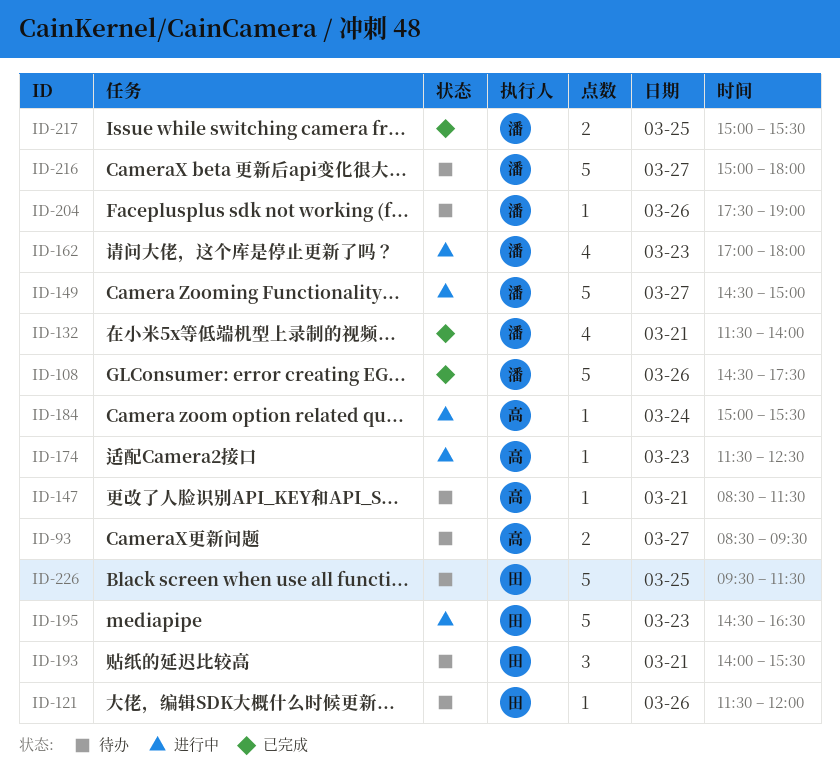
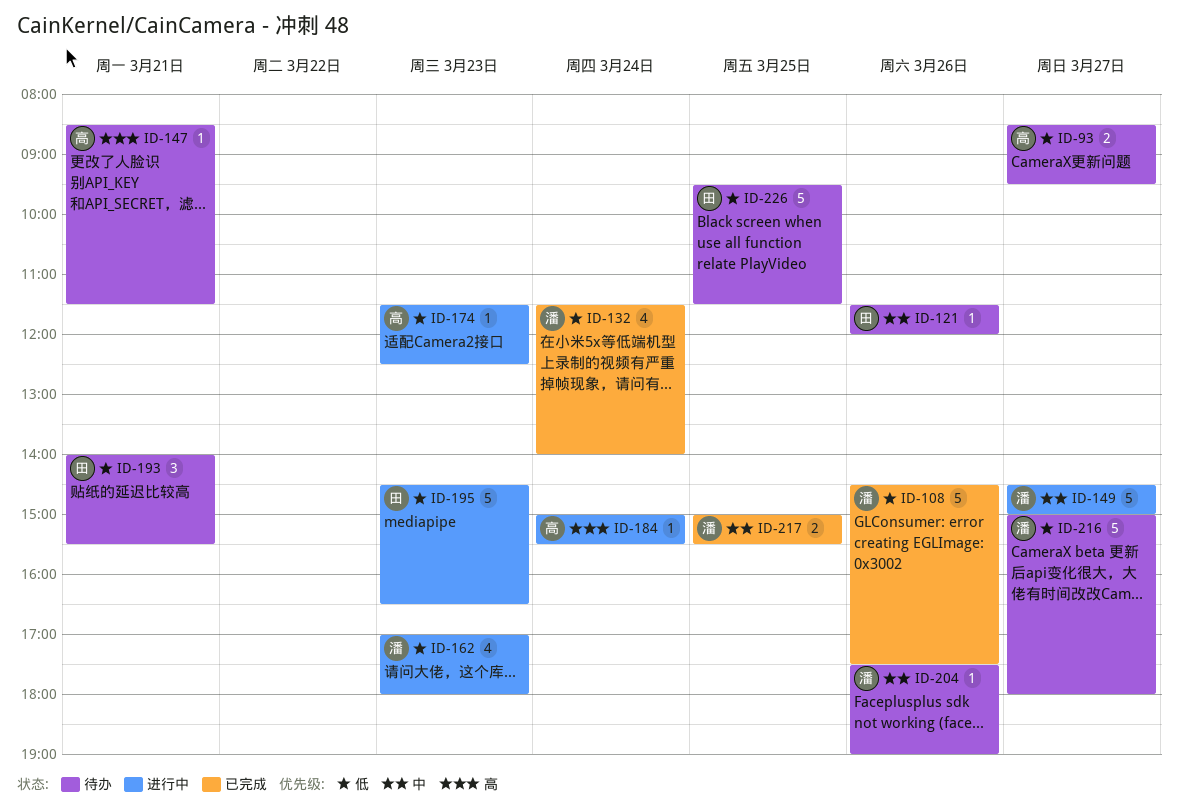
ID-132, day: Mar 21 -> Mar 24

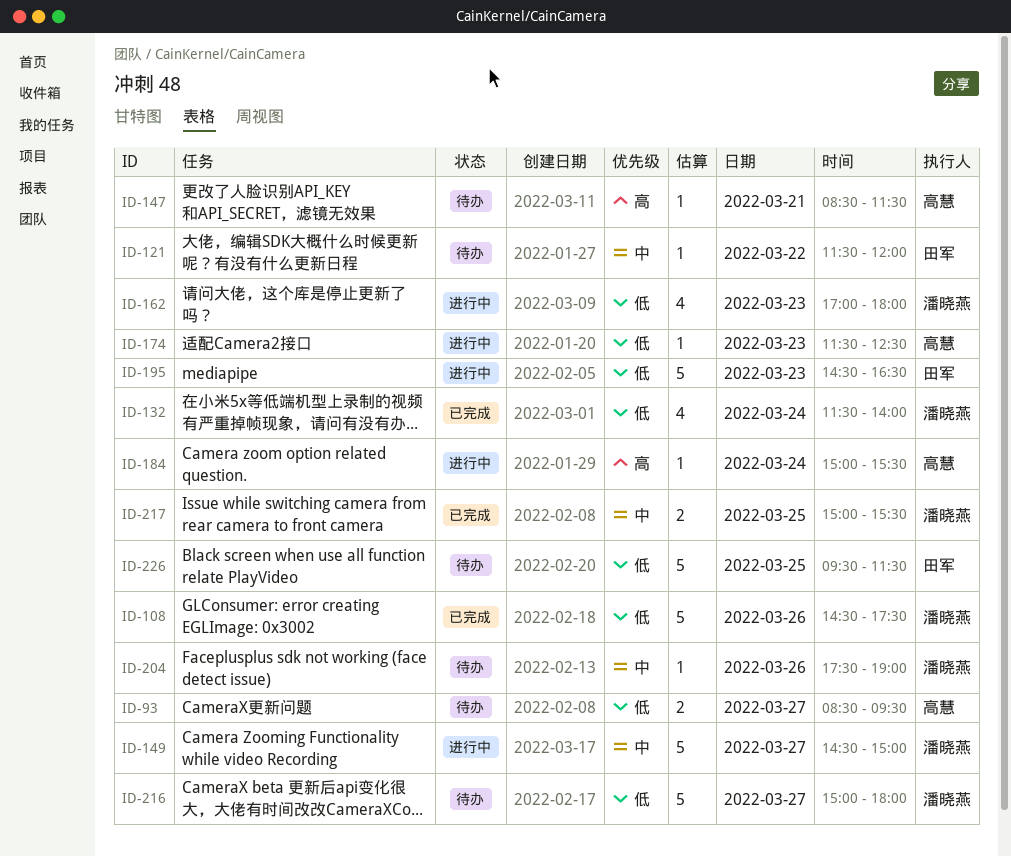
ID-121, day: Mar 26 -> Mar 22
ID-193: present -> none

